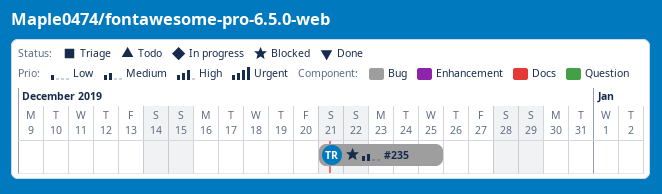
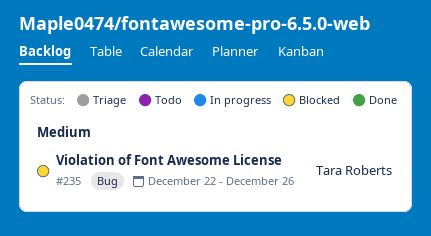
#235, start: Dec 21 -> Dec 22
#235, due: Dec 25 -> Dec 26

